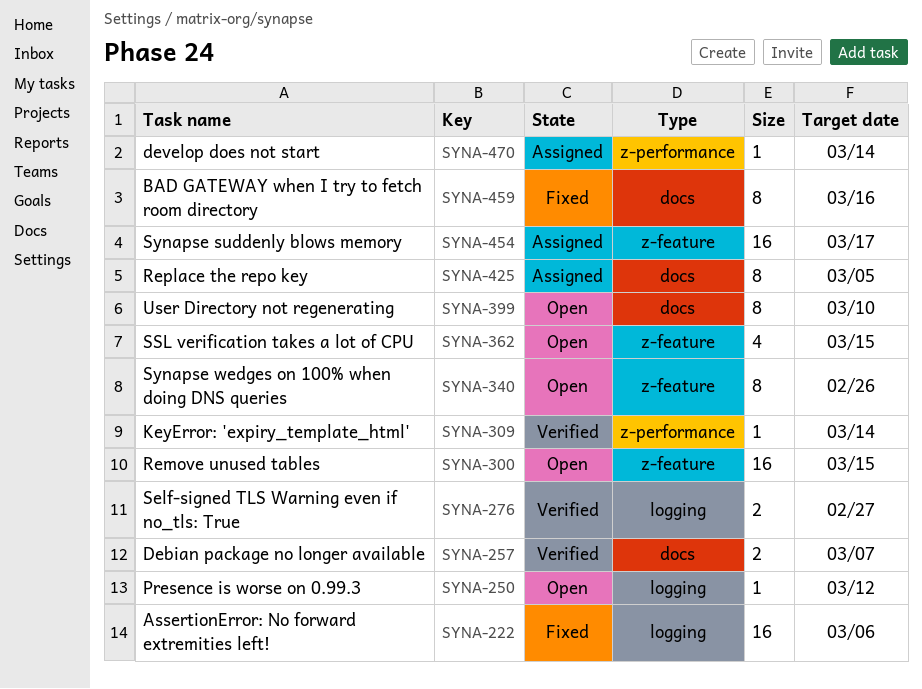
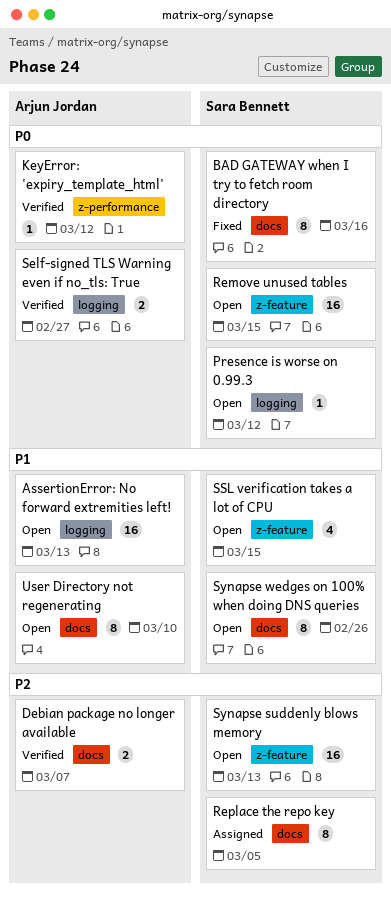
AssertionError: No forward extremities left!, status: Fixed -> Open
AssertionError: No forward extremities left!, due: Mar 6 -> Mar 13
develop does not start: present -> none
KeyError: 'expiry_template_html', due: Mar 14 -> Mar 12
Synapse suddenly blows memory, status: Assigned -> Open
Synapse suddenly blows memory, due: Mar 17 -> Mar 13
Synapse wedges on 100% when doing DNS queries, label: z-feature -> docs

